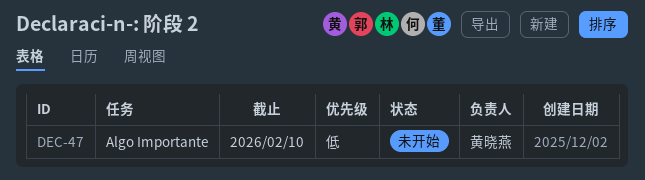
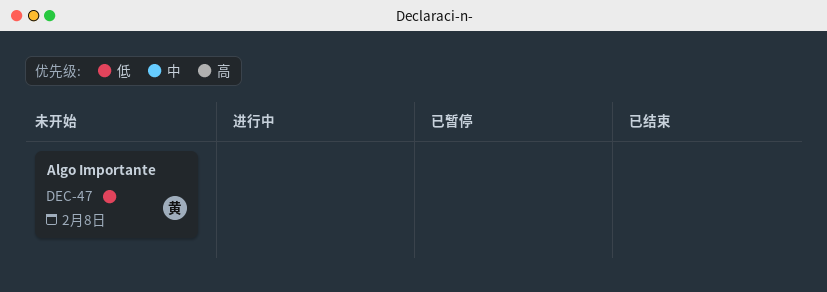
DEC-47, due: Feb 10 -> Feb 8

